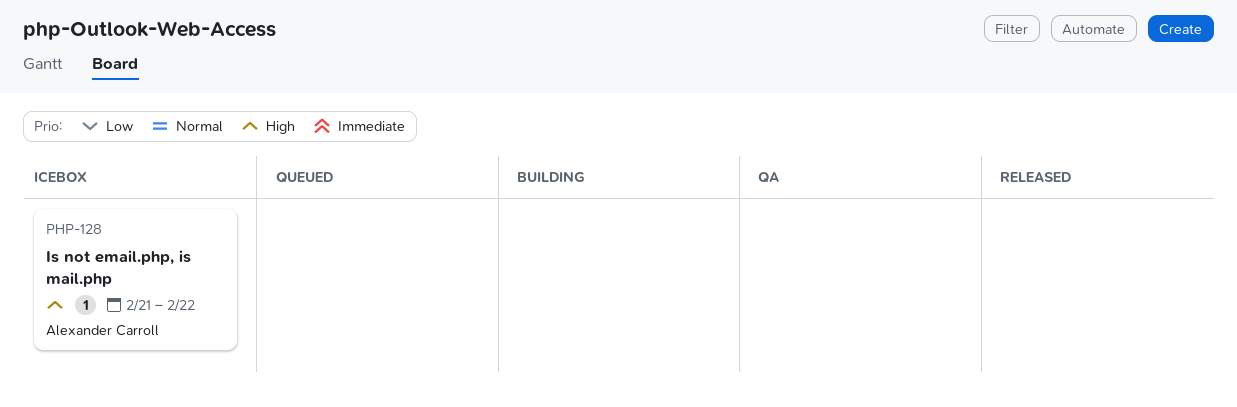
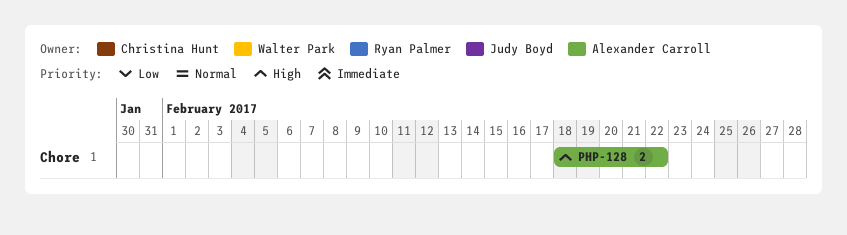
PHP-128, estimate: 1 -> 2
PHP-128, start: Feb 21 -> Feb 18

